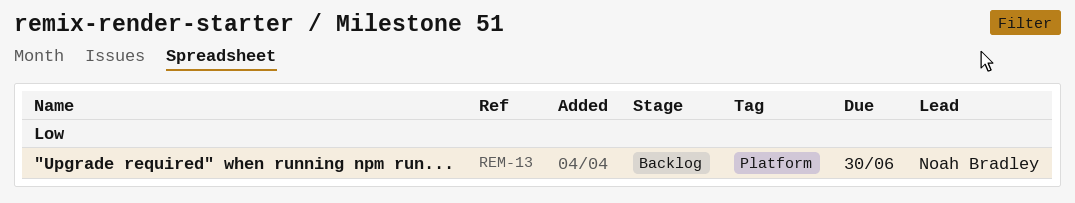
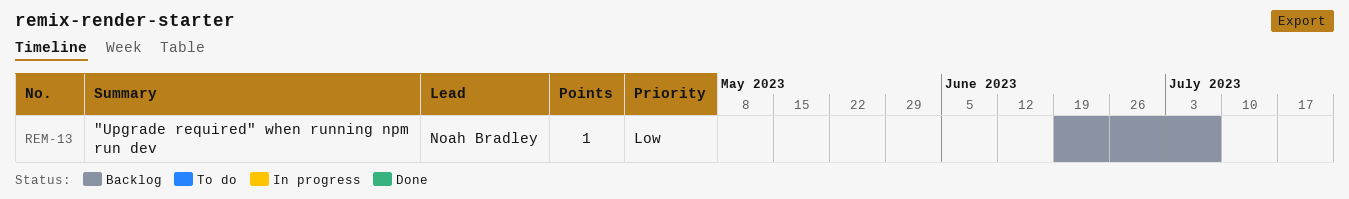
REM-13, due: Jun 30 -> Jul 7

